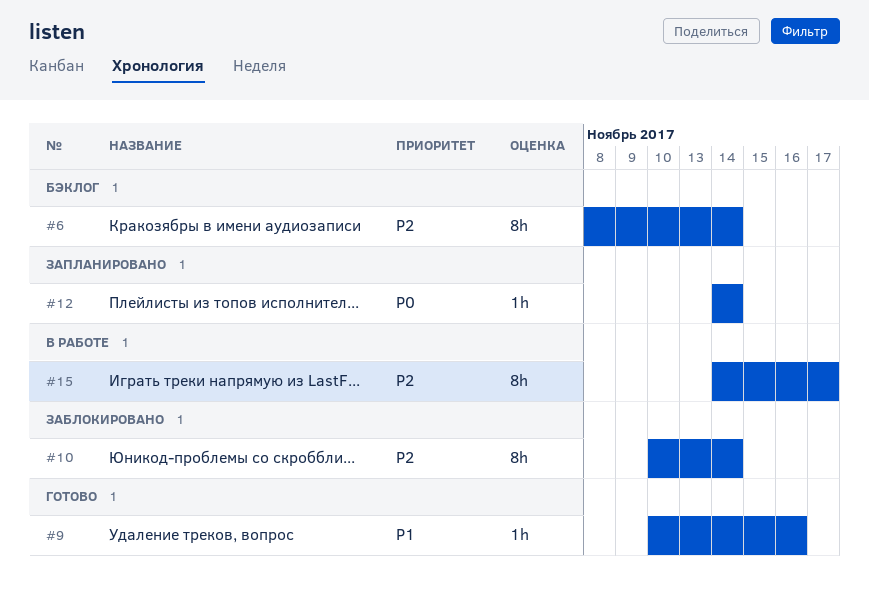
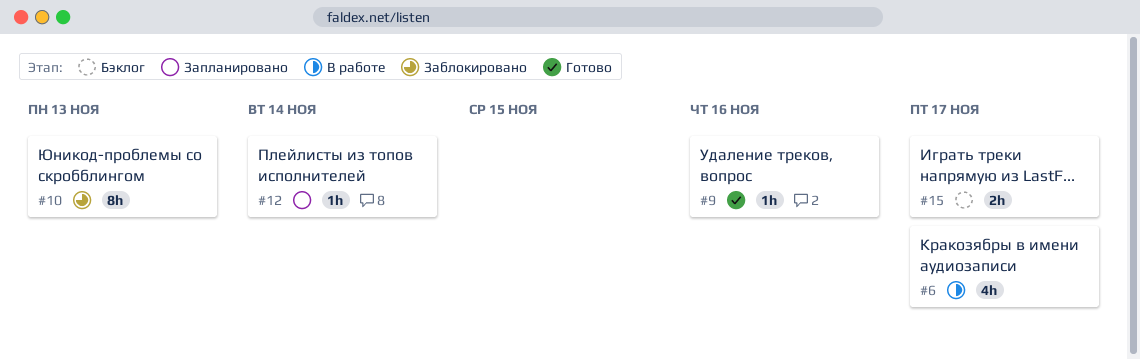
#6, status: Бэклог -> В работе
#6, estimate: 8h -> 4h
#6, due: Nov 14 -> Nov 17
#10, due: Nov 14 -> Nov 13
#15, status: В работе -> Бэклог
#15, estimate: 8h -> 2h

